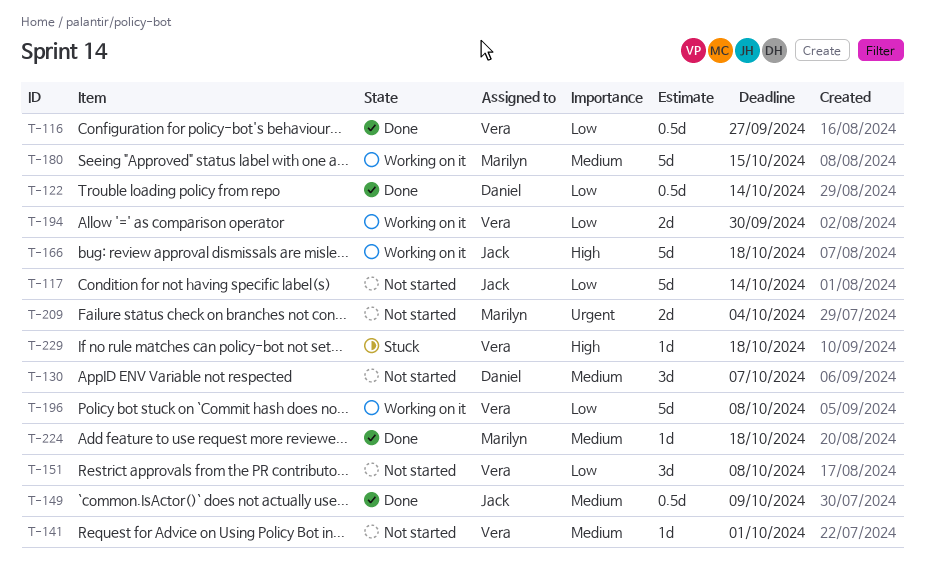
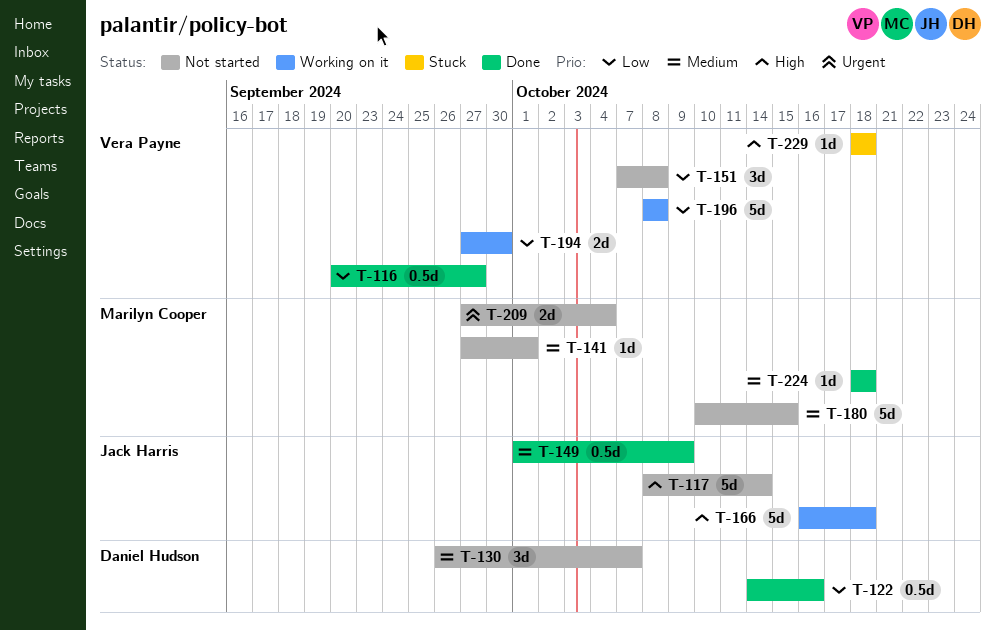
T-117, priority: Low -> High
T-122, due: Oct 14 -> Oct 16
T-141, owner: Vera Payne -> Marilyn Cooper
T-180, status: Working on it -> Not started

